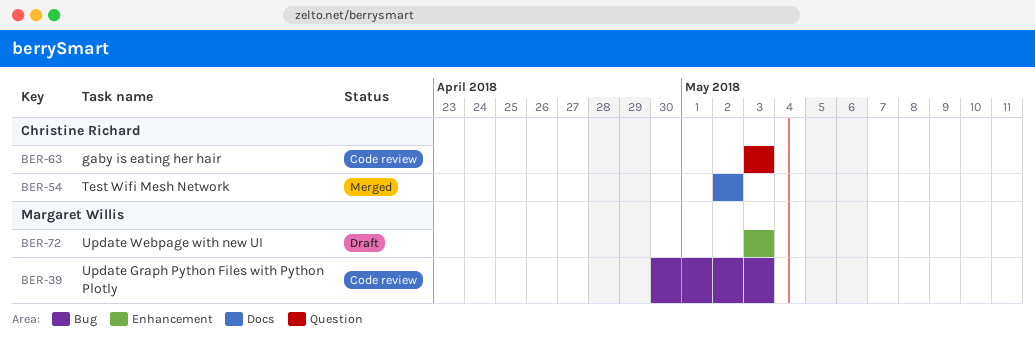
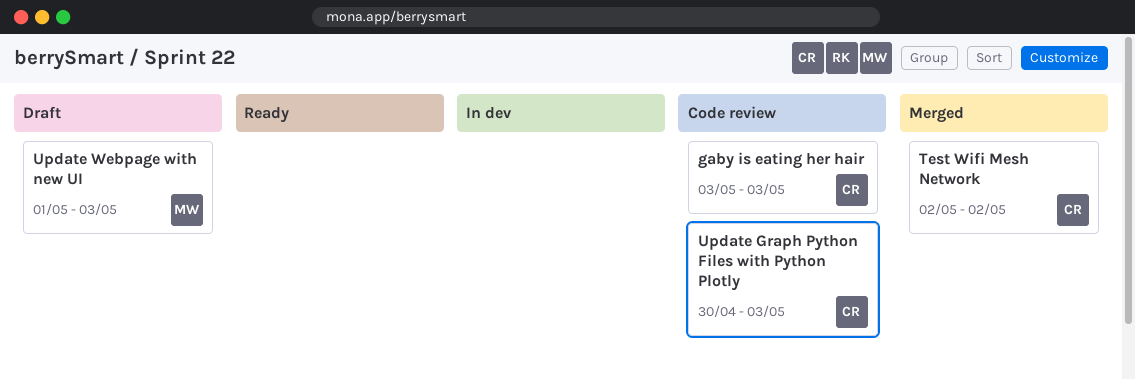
Update Graph Python Files with Python Plotly, owner: Margaret Willis -> Christine Richard
Update Webpage with new UI, start: May 3 -> May 1

